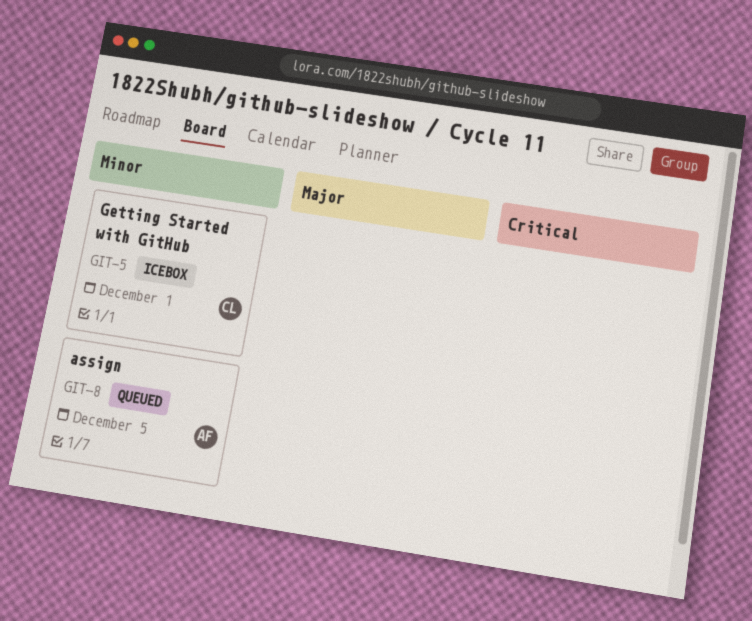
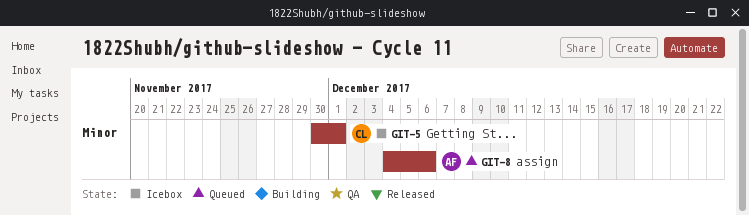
GIT-8, due: Dec 5 -> Dec 6

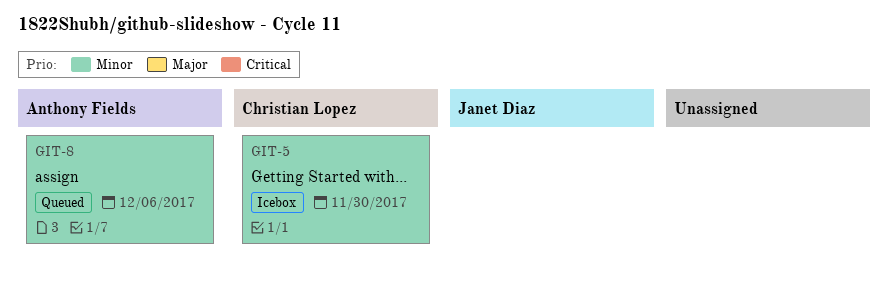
GIT-5, due: Dec 1 -> Nov 30

